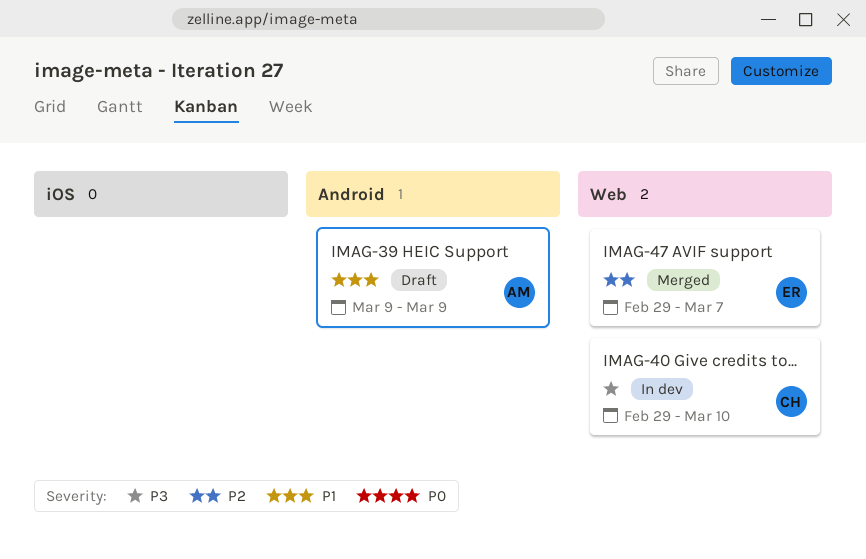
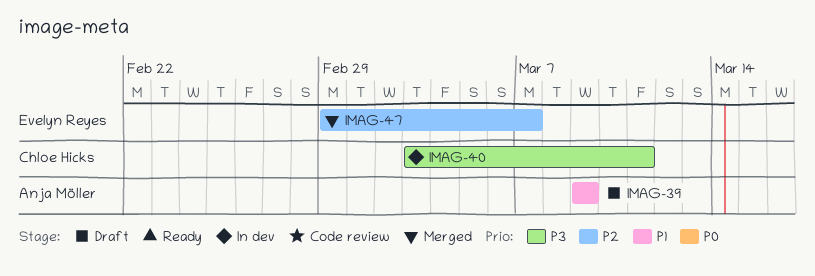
IMAG-40, start: Feb 29 -> Mar 3
IMAG-40, due: Mar 10 -> Mar 11

